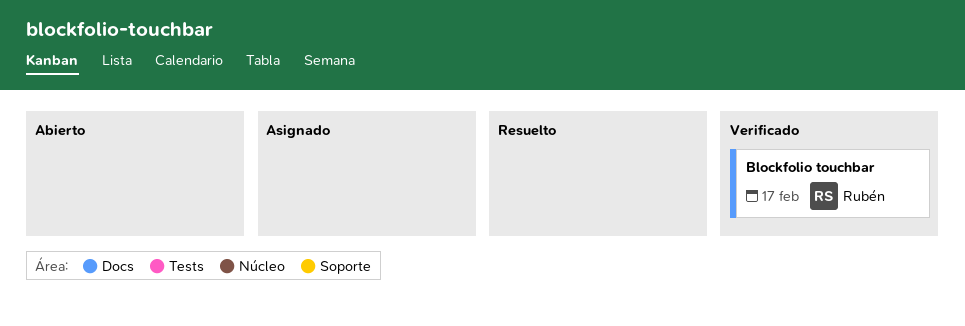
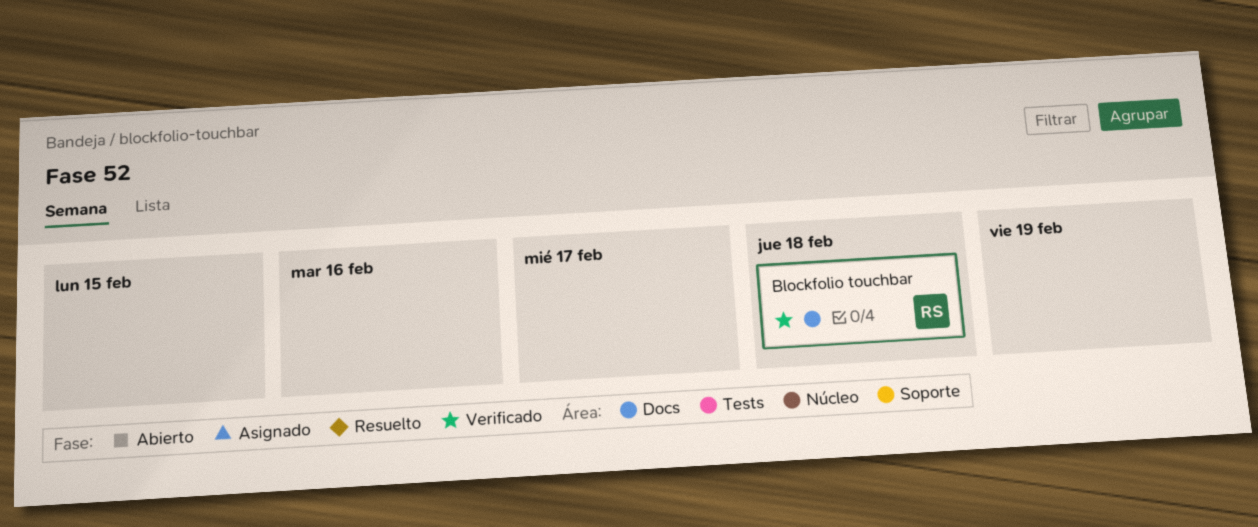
Blockfolio touchbar, due: Feb 17 -> Feb 18

